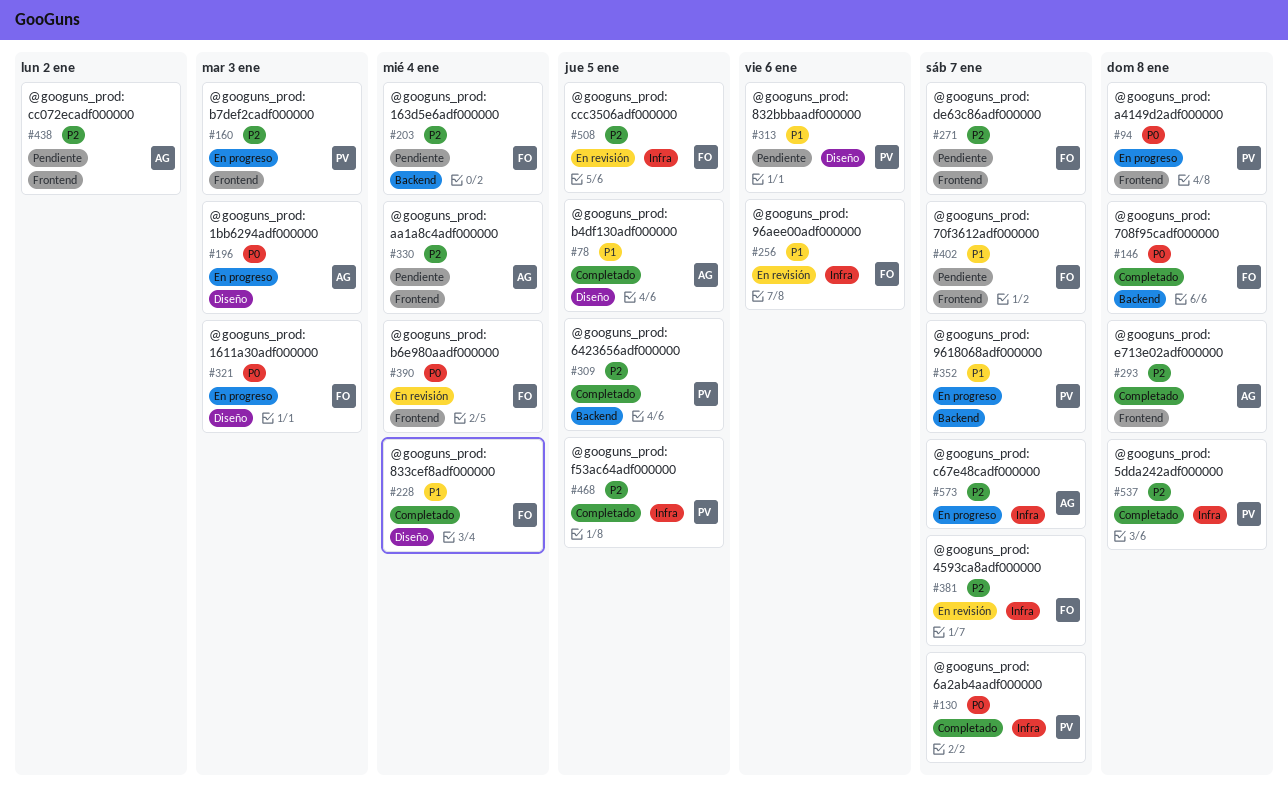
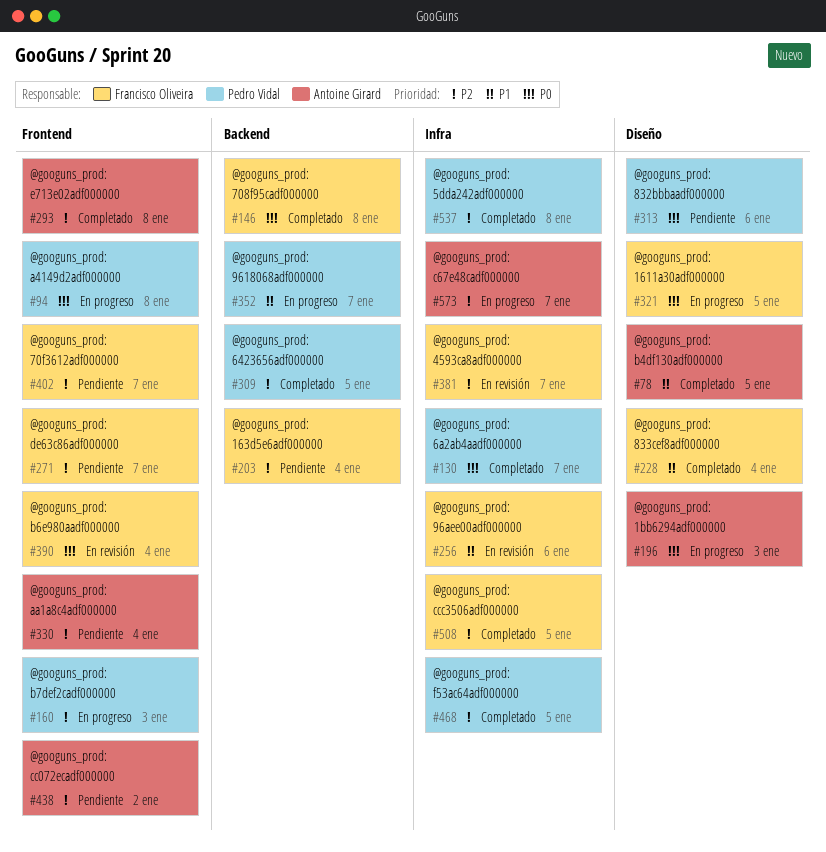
#313, priority: P1 -> P0
#321, due: Jan 3 -> Jan 5
#402, priority: P1 -> P2
#508, status: En revisión -> Completado

